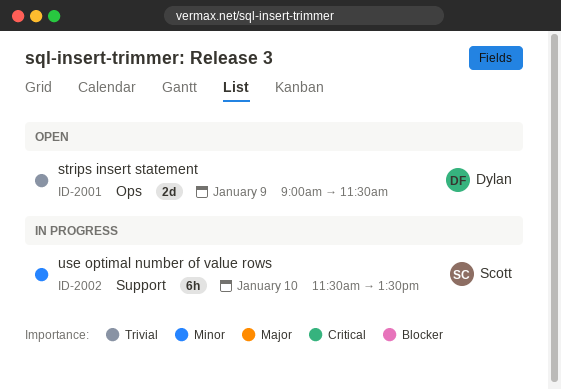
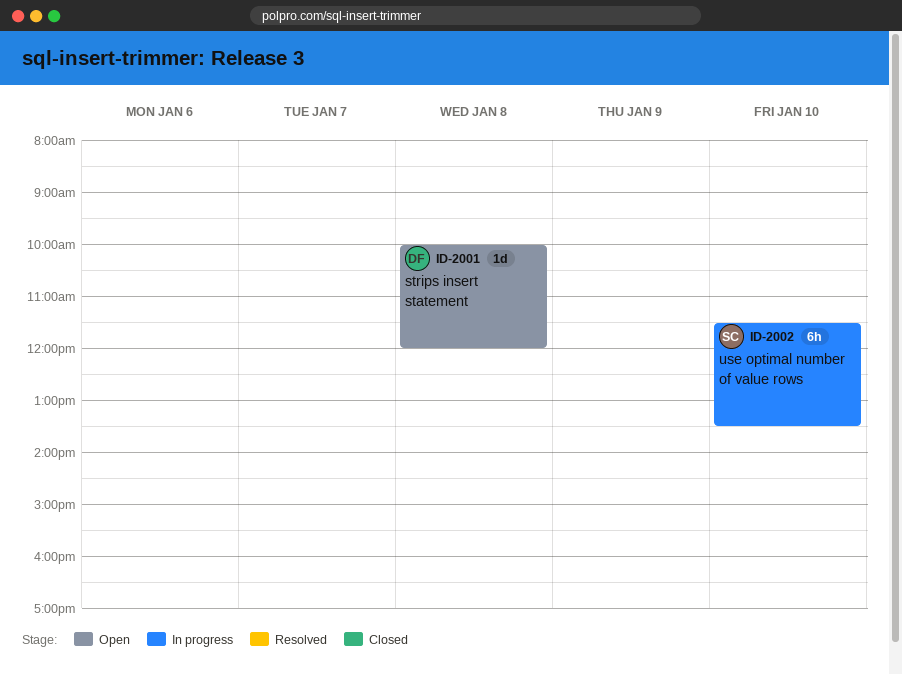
ID-2001, estimate: 2d -> 1d
ID-2001, day: Jan 9 -> Jan 8
ID-2001, begins: 09:00 -> 10:00
ID-2001, ends: 11:30 -> 12:00

